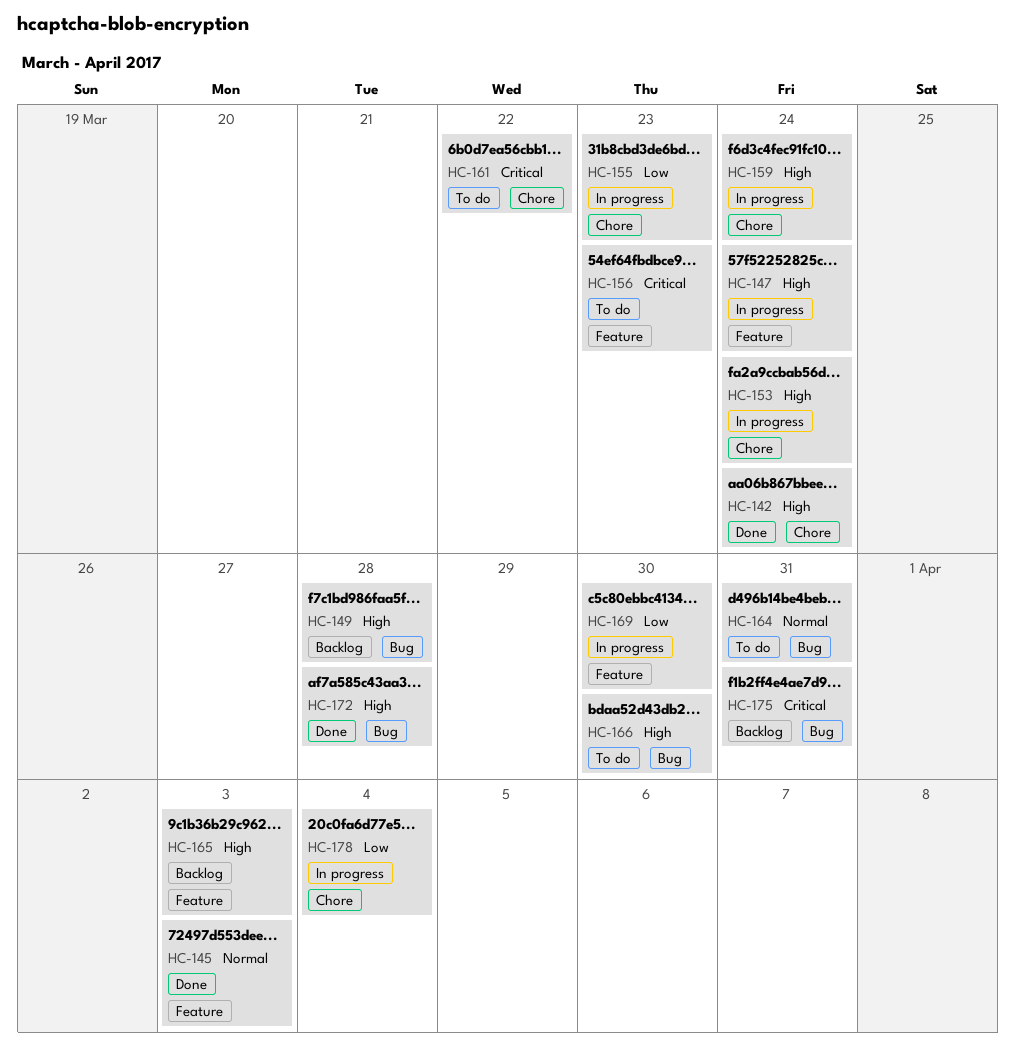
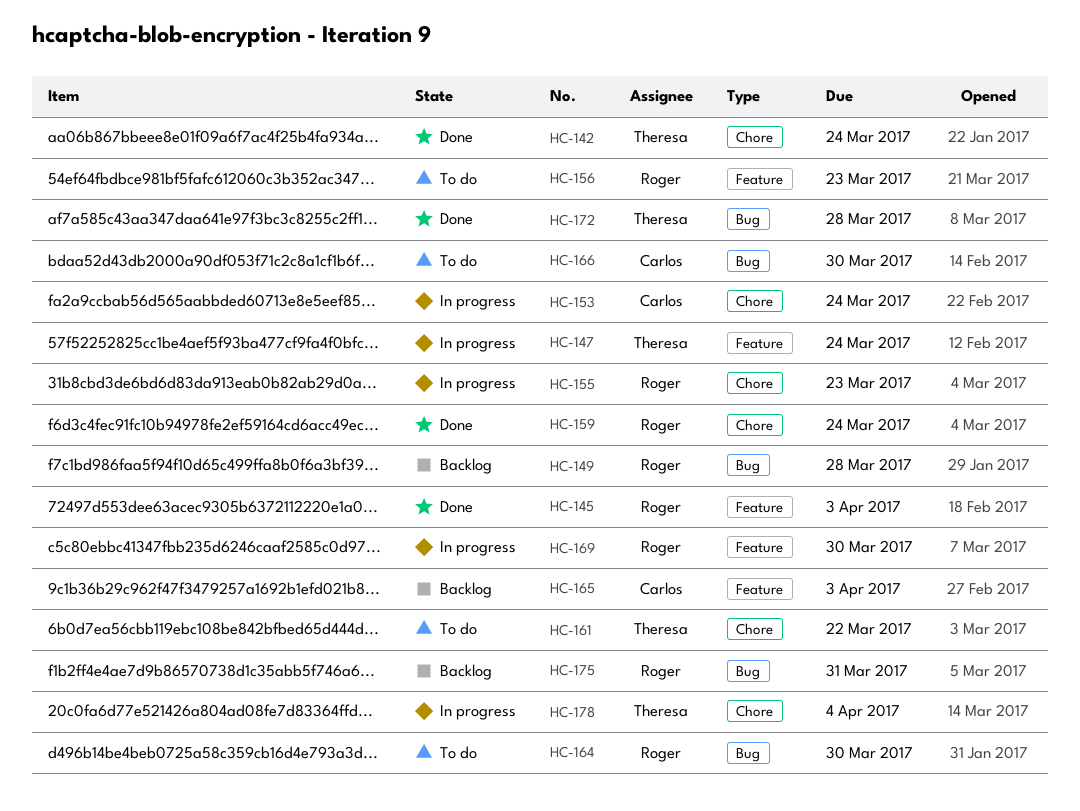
HC-159, status: In progress -> Done
HC-164, due: Mar 31 -> Mar 30

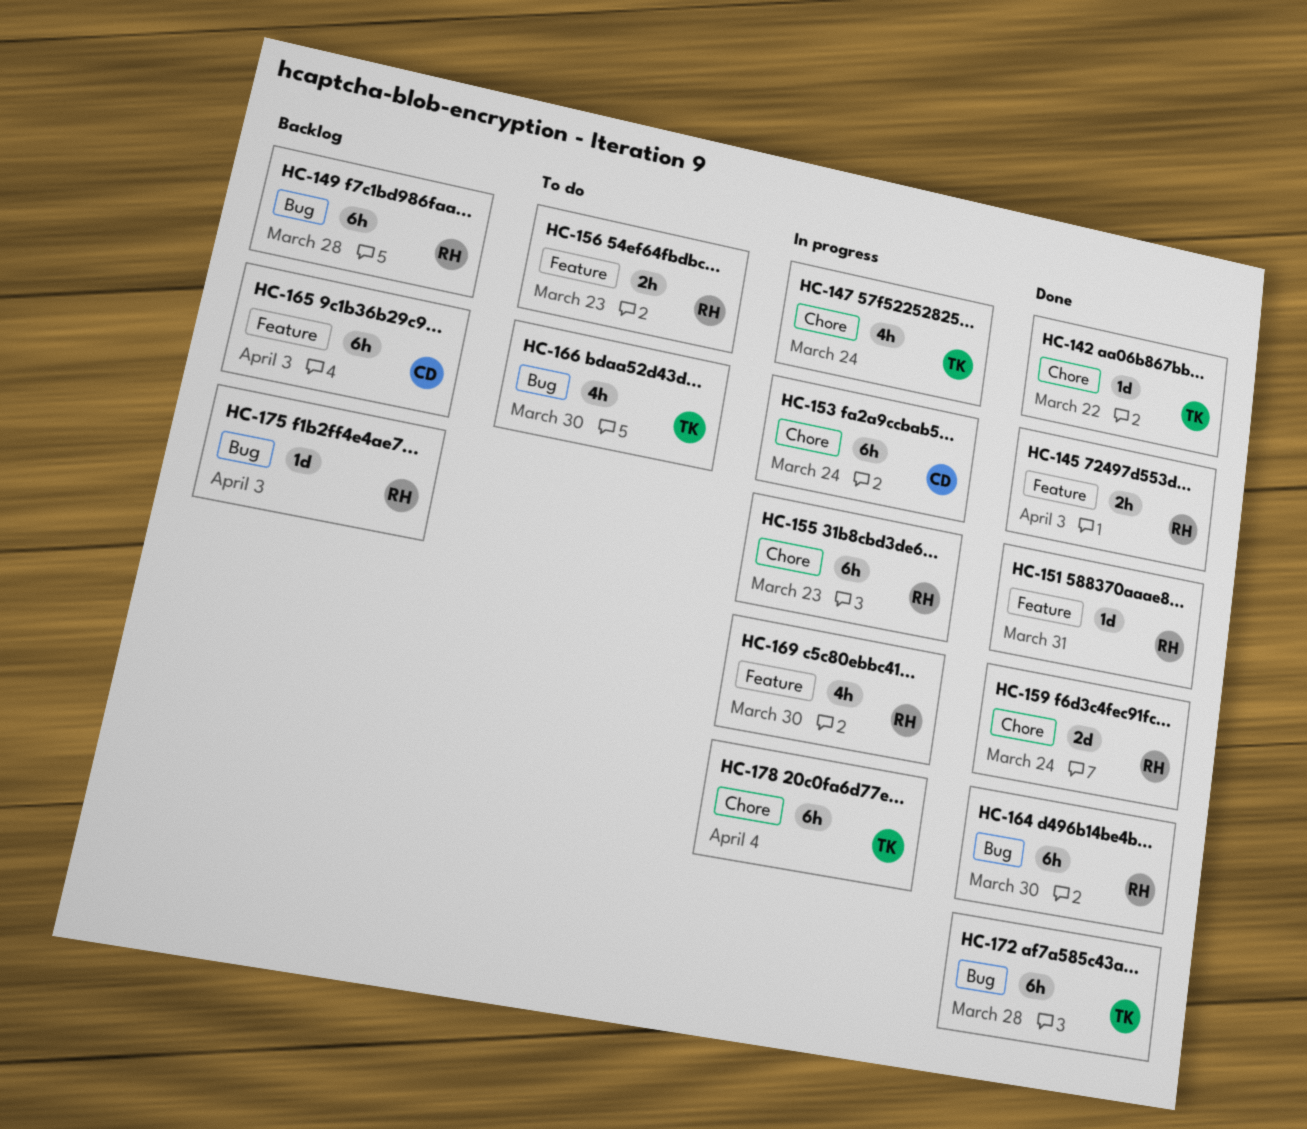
HC-142, due: Mar 24 -> Mar 22
HC-147, label: Feature -> Chore
HC-151: none -> present
HC-161: present -> none
HC-164, status: To do -> Done
HC-166, owner: Carlos -> Theresa
HC-175, due: Mar 31 -> Apr 3

